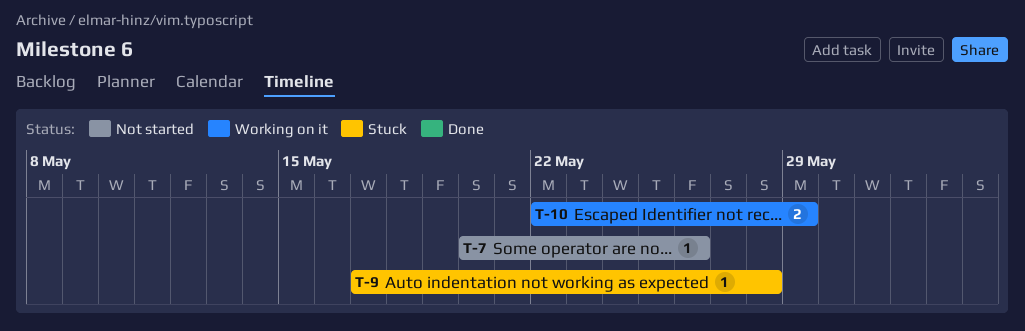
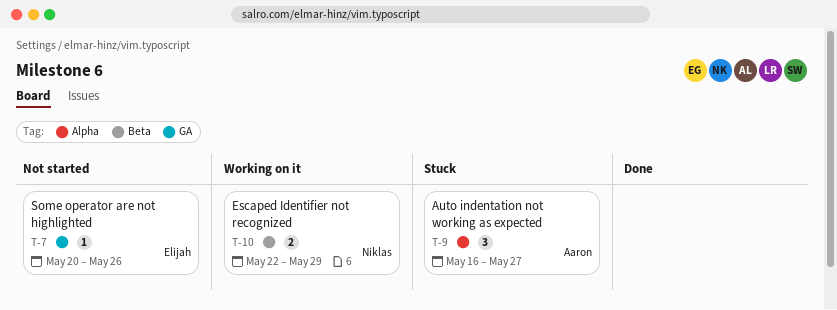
T-9, estimate: 1 -> 3
T-9, start: May 17 -> May 16
T-9, due: May 28 -> May 27

